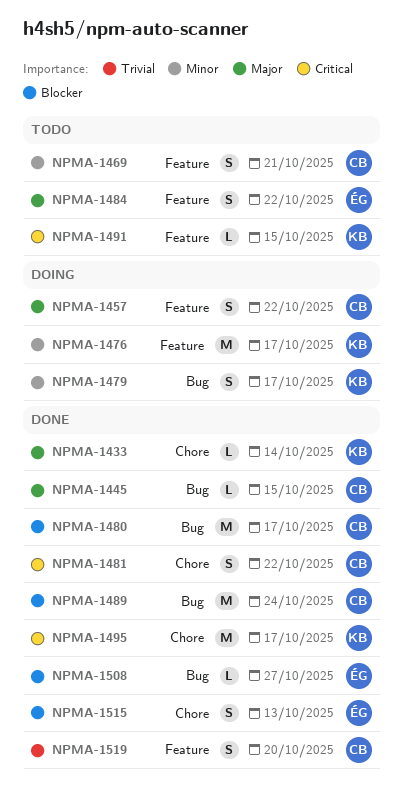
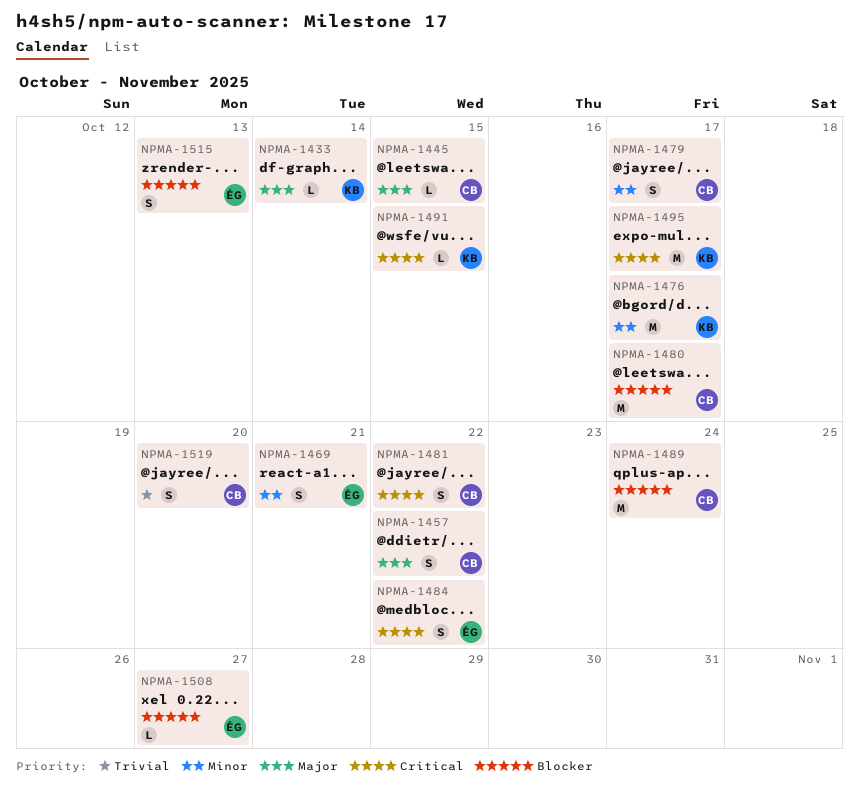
NPMA-1469, owner: CB -> ÉG
NPMA-1479, owner: KB -> CB
NPMA-1484, priority: Major -> Critical

